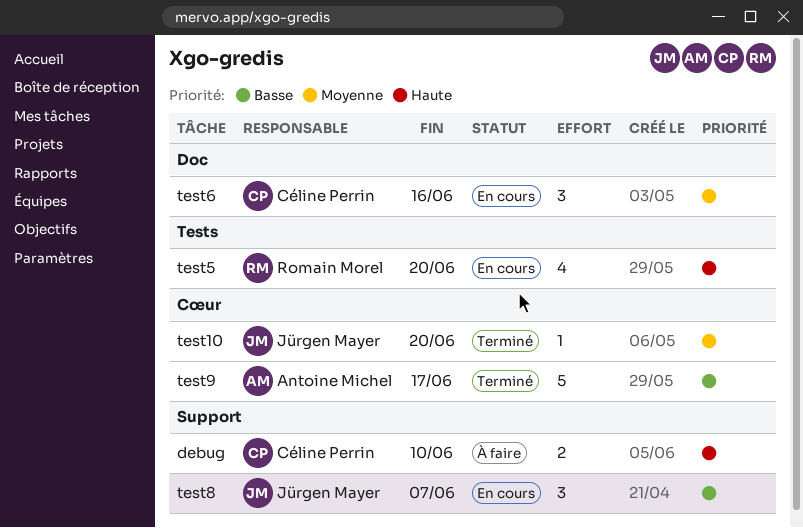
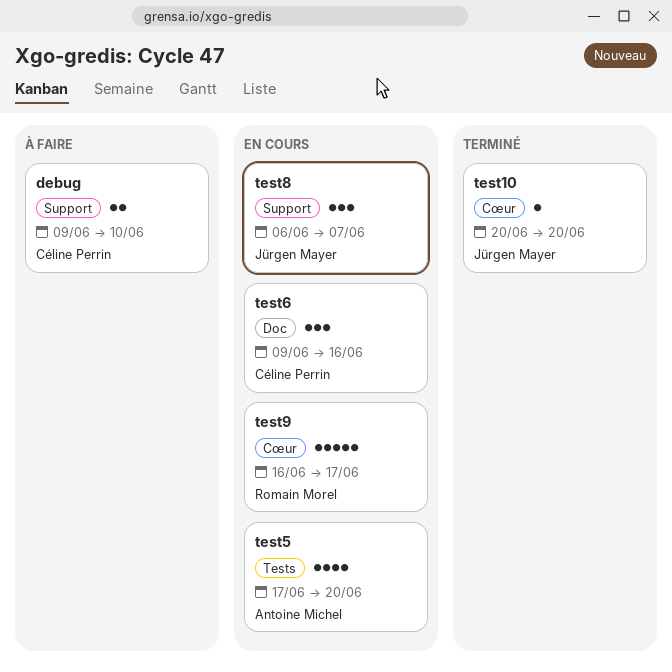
test5, owner: Romain Morel -> Antoine Michel
test9, status: Terminé -> En cours
test9, owner: Antoine Michel -> Romain Morel

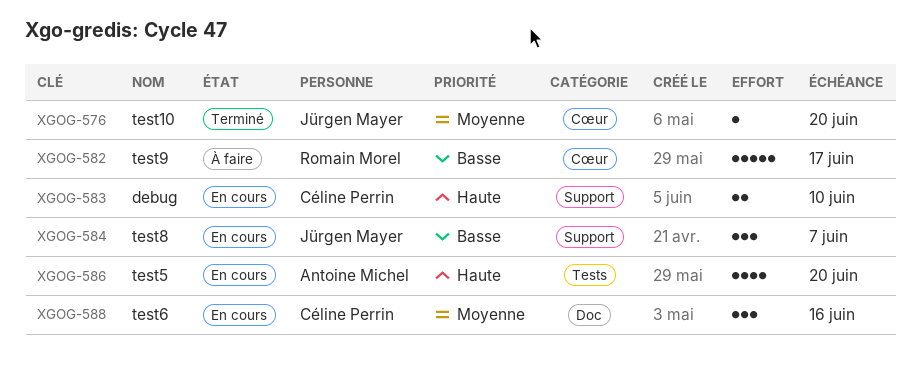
debug, status: À faire -> En cours
test9, status: En cours -> À faire

